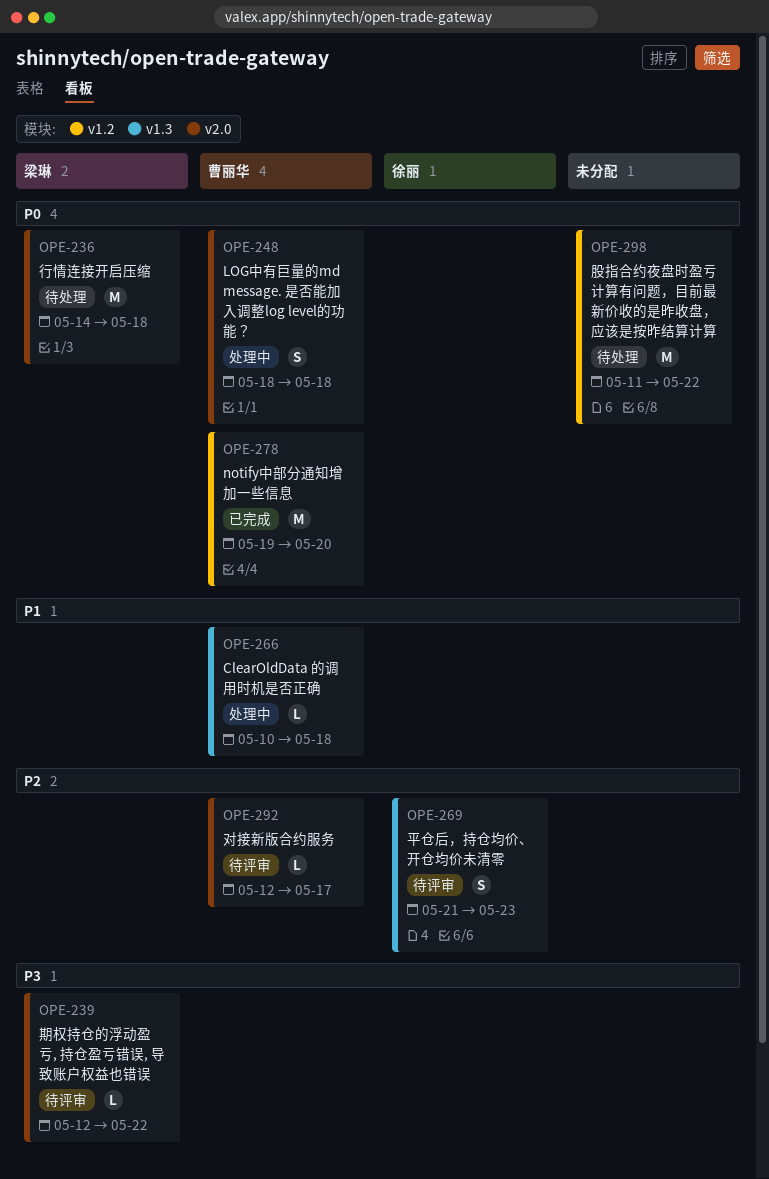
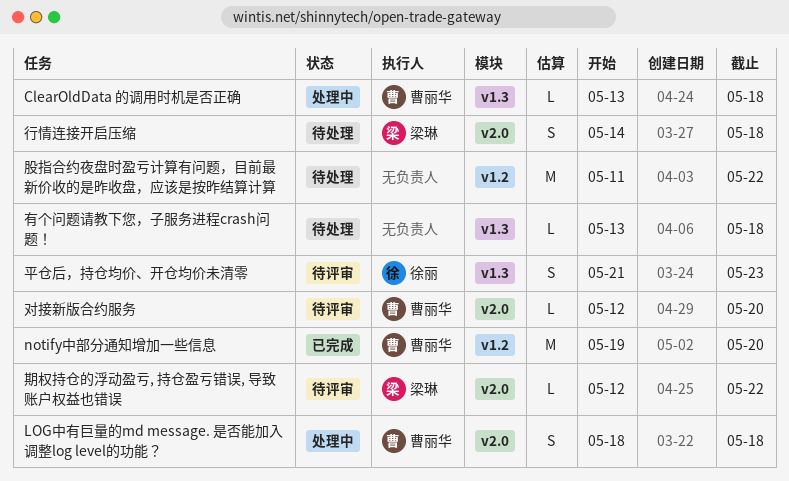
ClearOldData 的调用时机是否正确, start: May 10 -> May 13
对接新版合约服务, due: May 17 -> May 20
有个问题请教下您，子服务进程crash问题！: none -> present
行情连接开启压缩, estimate: M -> S

